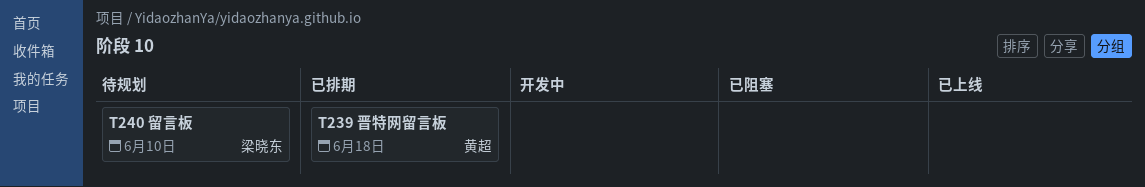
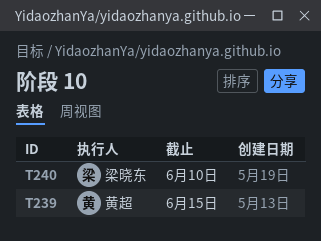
T239, due: Jun 18 -> Jun 15

